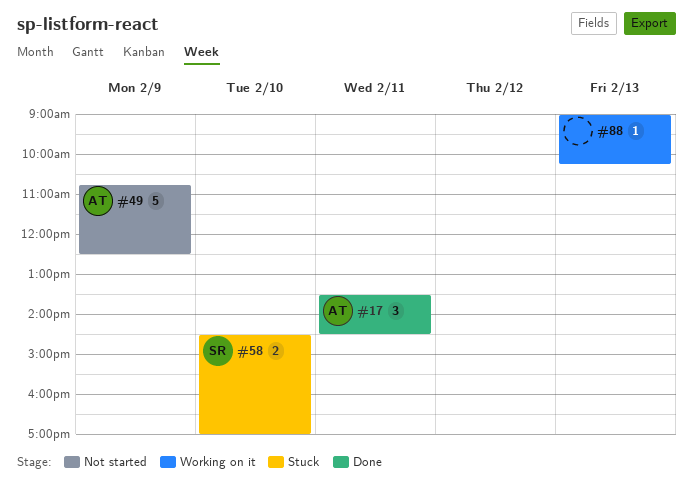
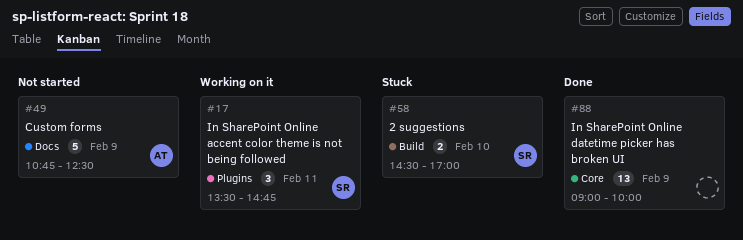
#17, status: Done -> Working on it
#17, owner: AT -> SR
#17, ends: 14:30 -> 14:45
#88, status: Working on it -> Done
#88, estimate: 1 -> 13
#88, day: Feb 13 -> Feb 9
#88, ends: 10:15 -> 10:00

